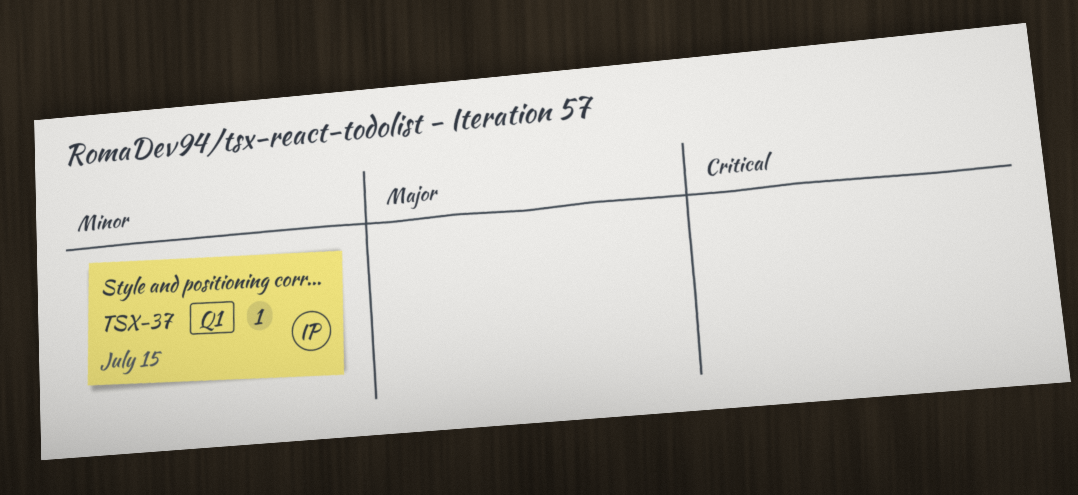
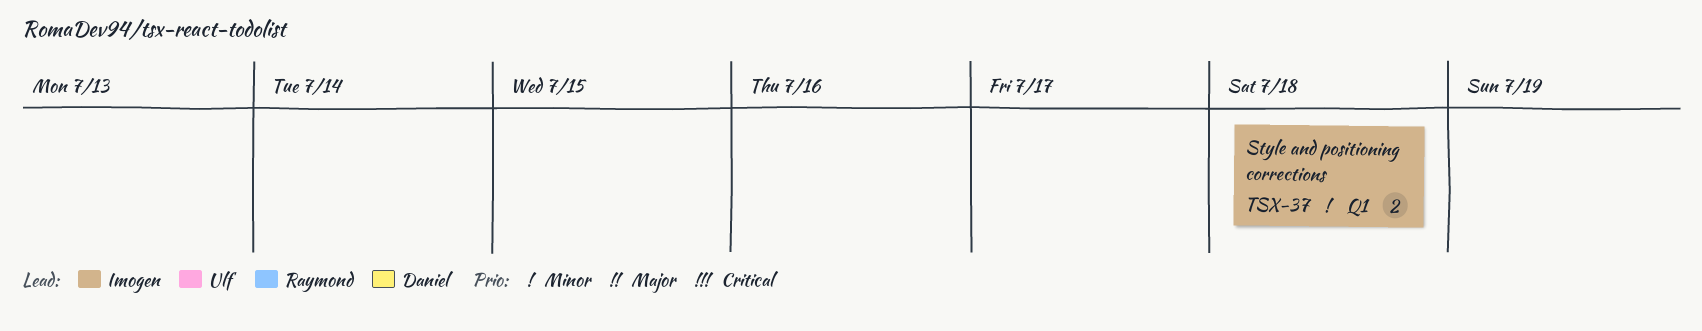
TSX-37, estimate: 1 -> 2
TSX-37, due: Jul 15 -> Jul 18

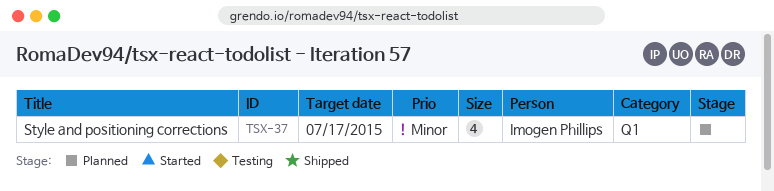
TSX-37, estimate: 2 -> 4
TSX-37, due: Jul 18 -> Jul 17

